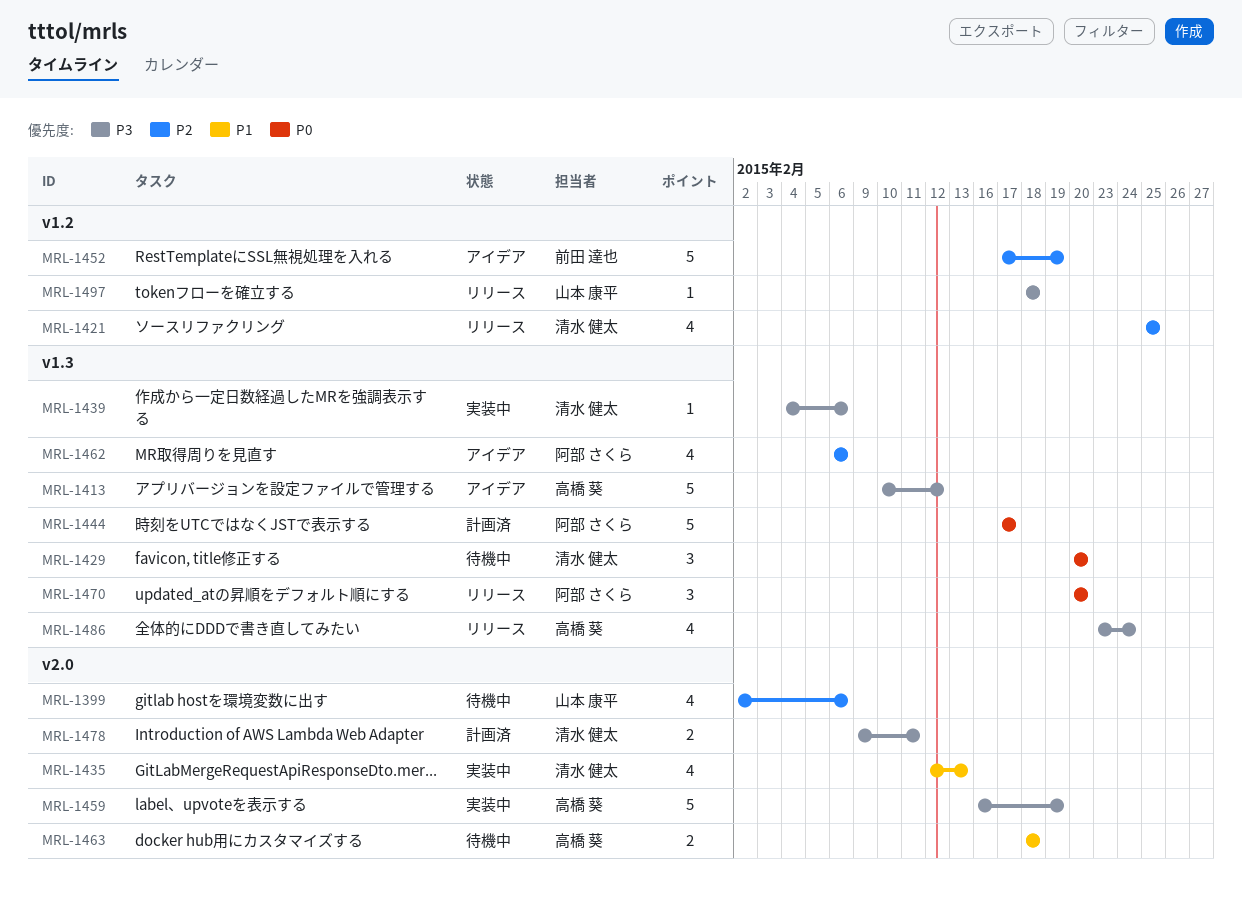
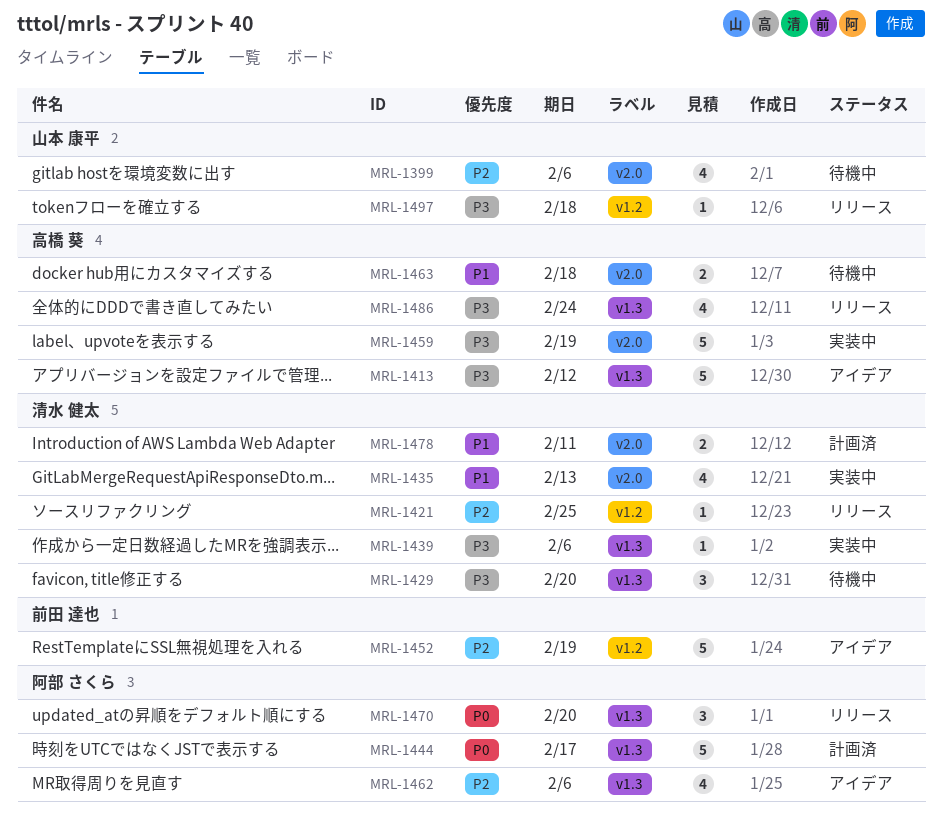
MRL-1421, estimate: 4 -> 1
MRL-1429, priority: P0 -> P3
MRL-1478, priority: P3 -> P1

